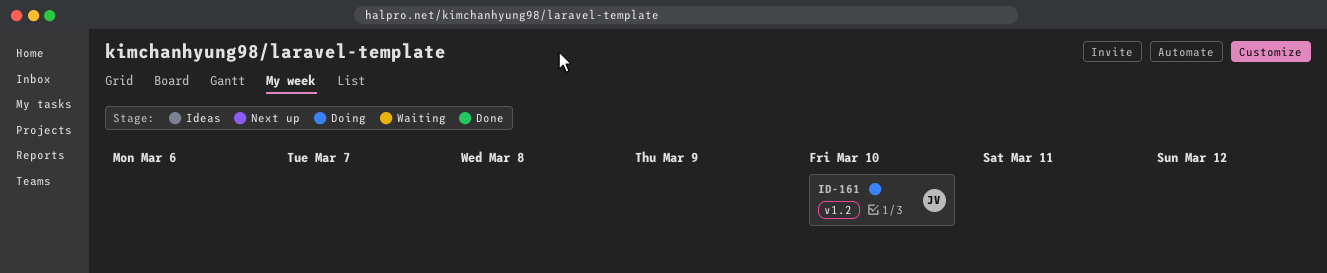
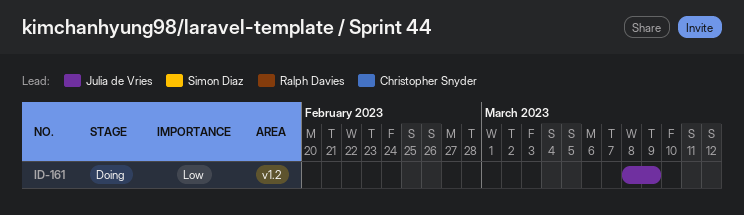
ID-161, due: Mar 10 -> Mar 9

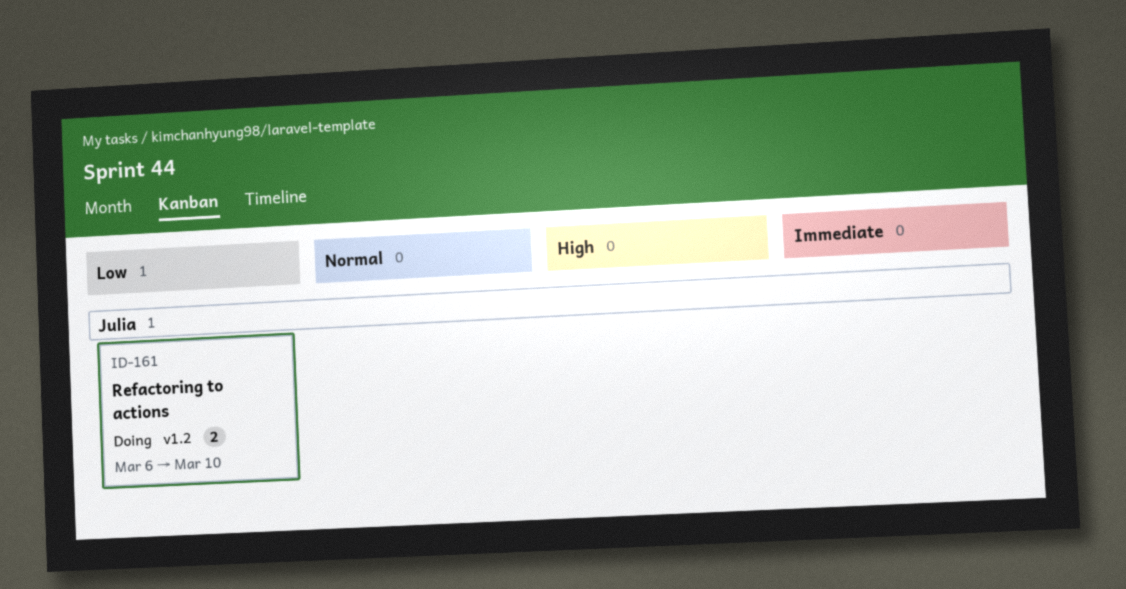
ID-161, start: Mar 8 -> Mar 6
ID-161, due: Mar 9 -> Mar 10

